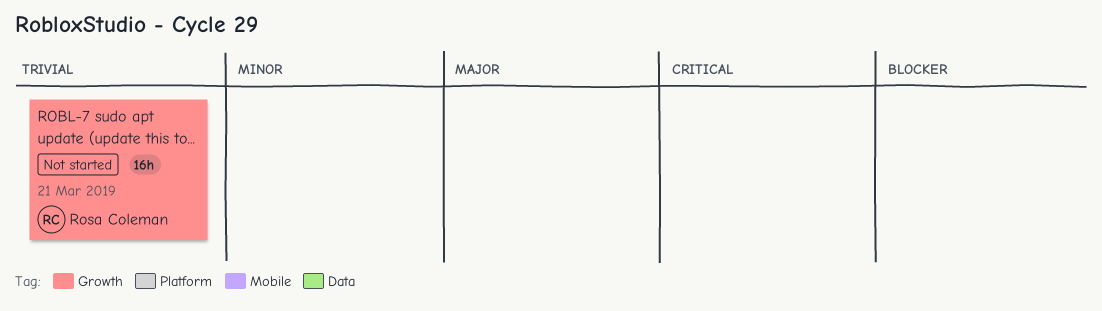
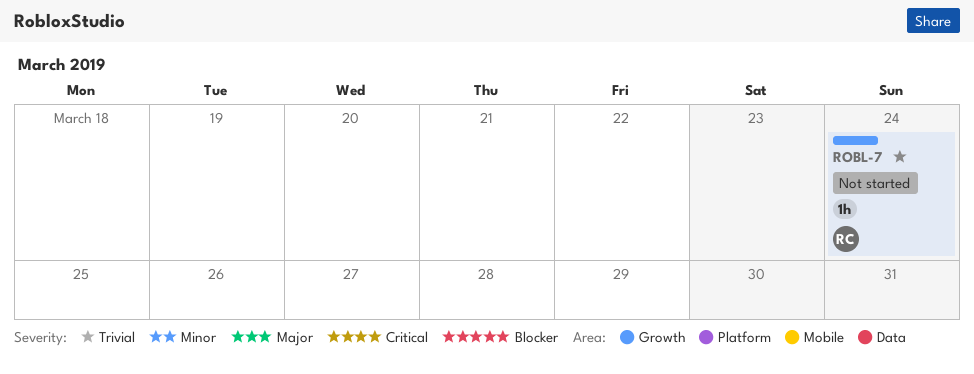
ROBL-7, estimate: 16h -> 1h
ROBL-7, due: Mar 21 -> Mar 24

